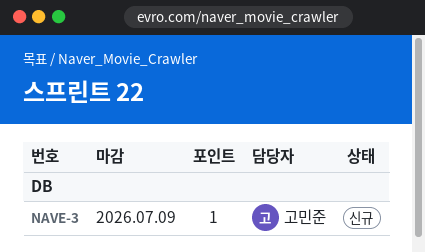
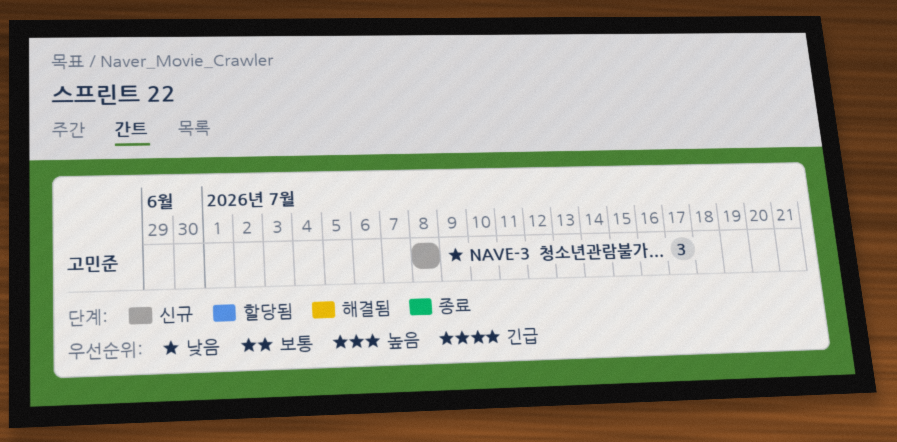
NAVE-3, estimate: 1 -> 3
NAVE-3, due: Jul 9 -> Jul 8

